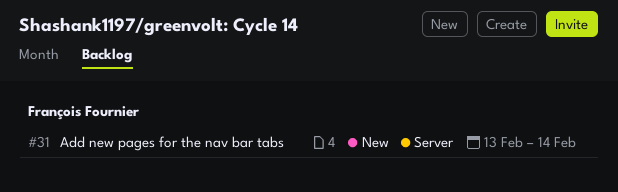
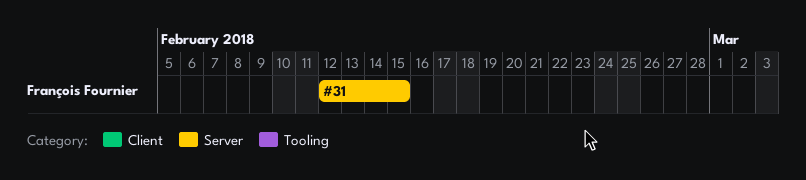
#31, start: Feb 13 -> Feb 12
#31, due: Feb 14 -> Feb 15

